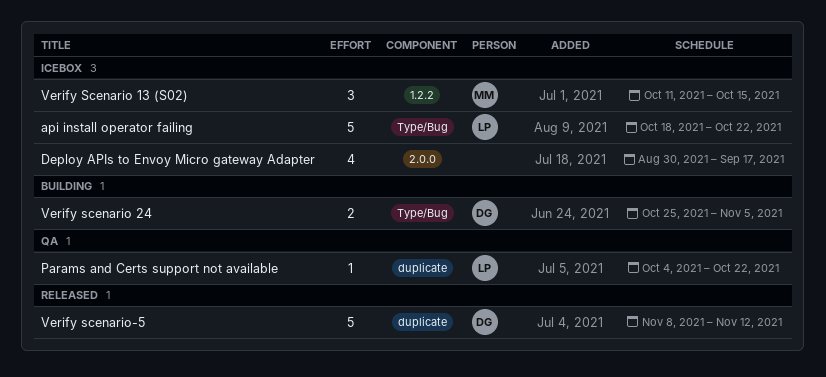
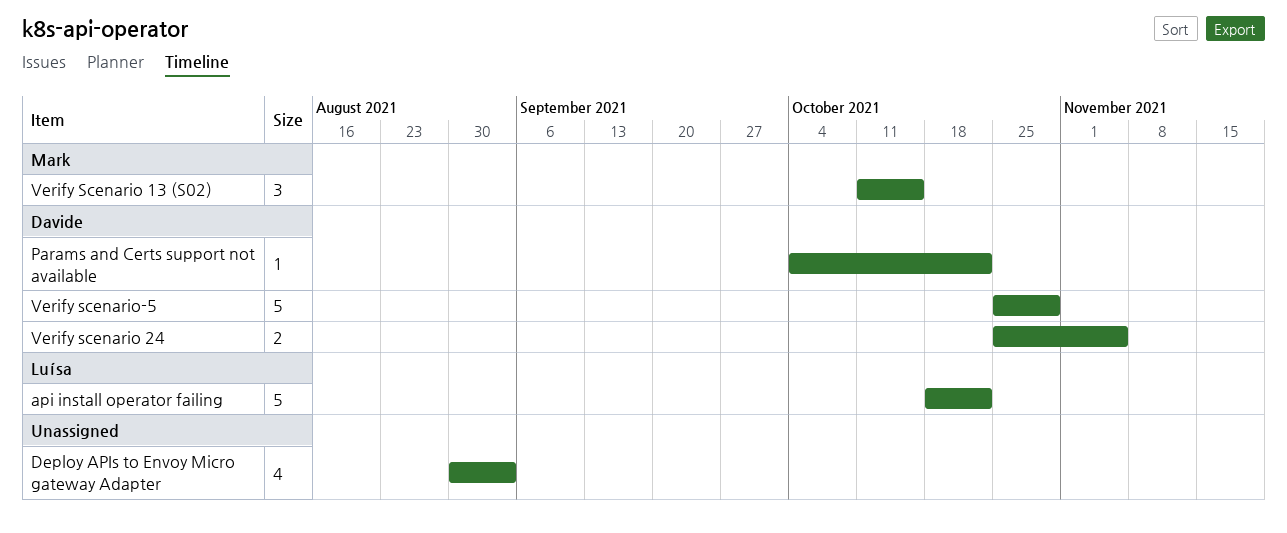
Deploy APIs to Envoy Micro gateway Adapter, due: Sep 17 -> Sep 3
Params and Certs support not available, owner: Luísa -> Davide
Verify scenario-5, start: Nov 8 -> Oct 25
Verify scenario-5, due: Nov 12 -> Oct 29

